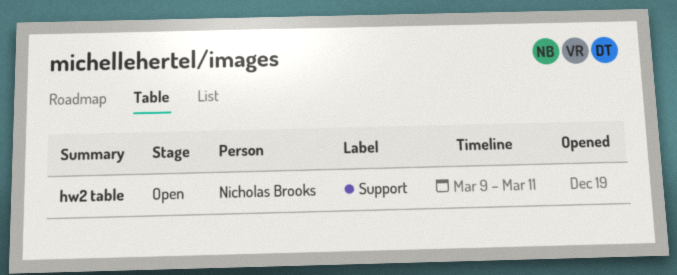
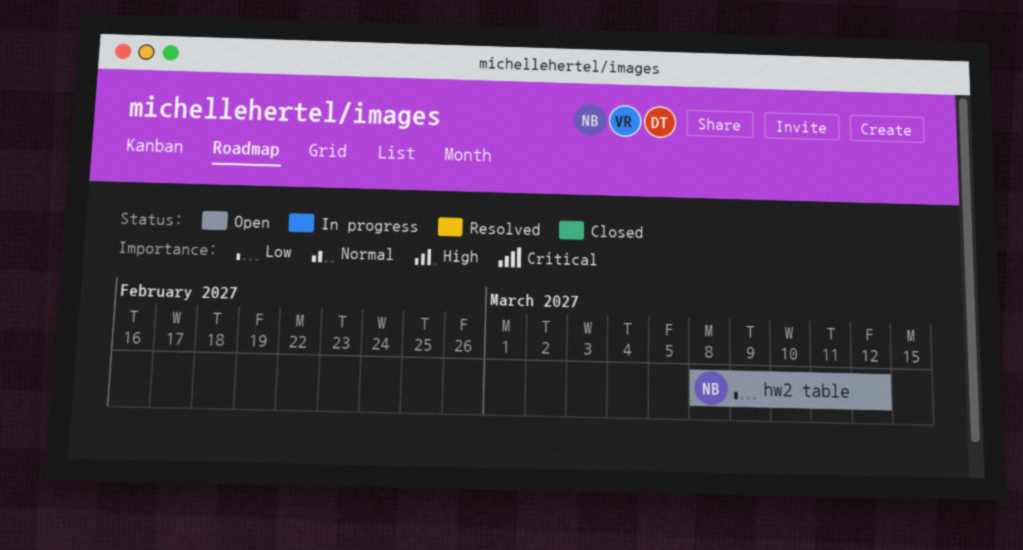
hw2 table, start: Mar 9 -> Mar 8
hw2 table, due: Mar 11 -> Mar 12

